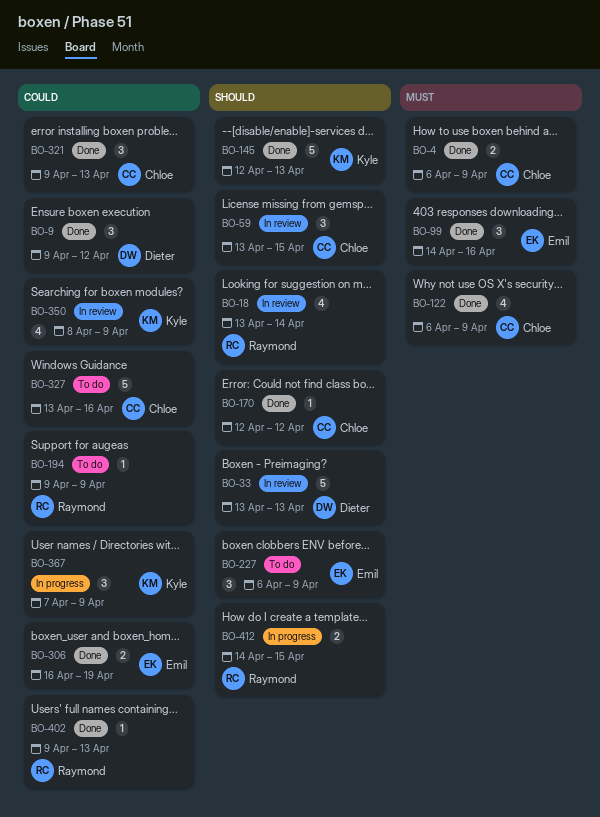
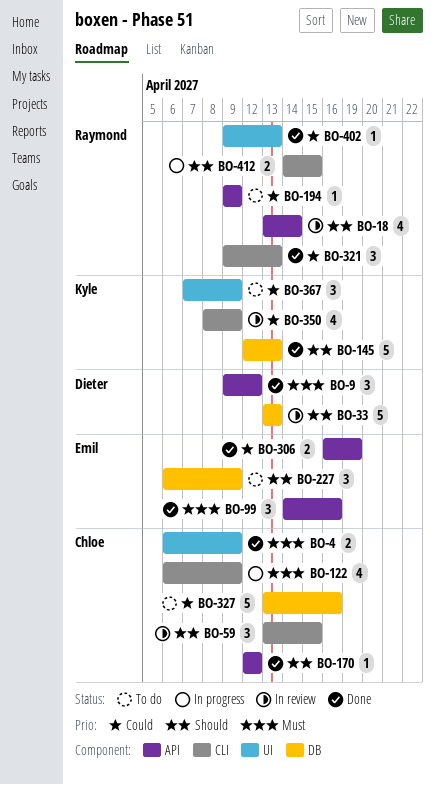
BO-9, priority: Could -> Must
BO-122, status: Done -> In progress
BO-321, owner: Chloe -> Raymond
BO-367, status: In progress -> To do

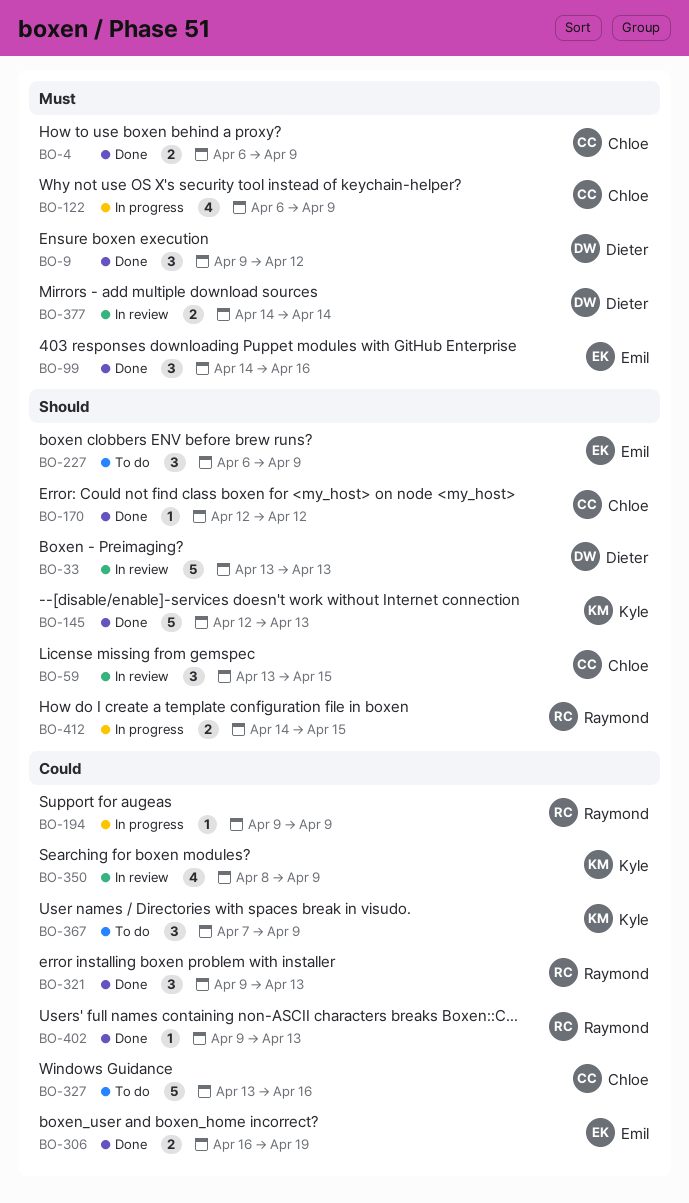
BO-18: present -> none
BO-194, status: To do -> In progress
BO-377: none -> present

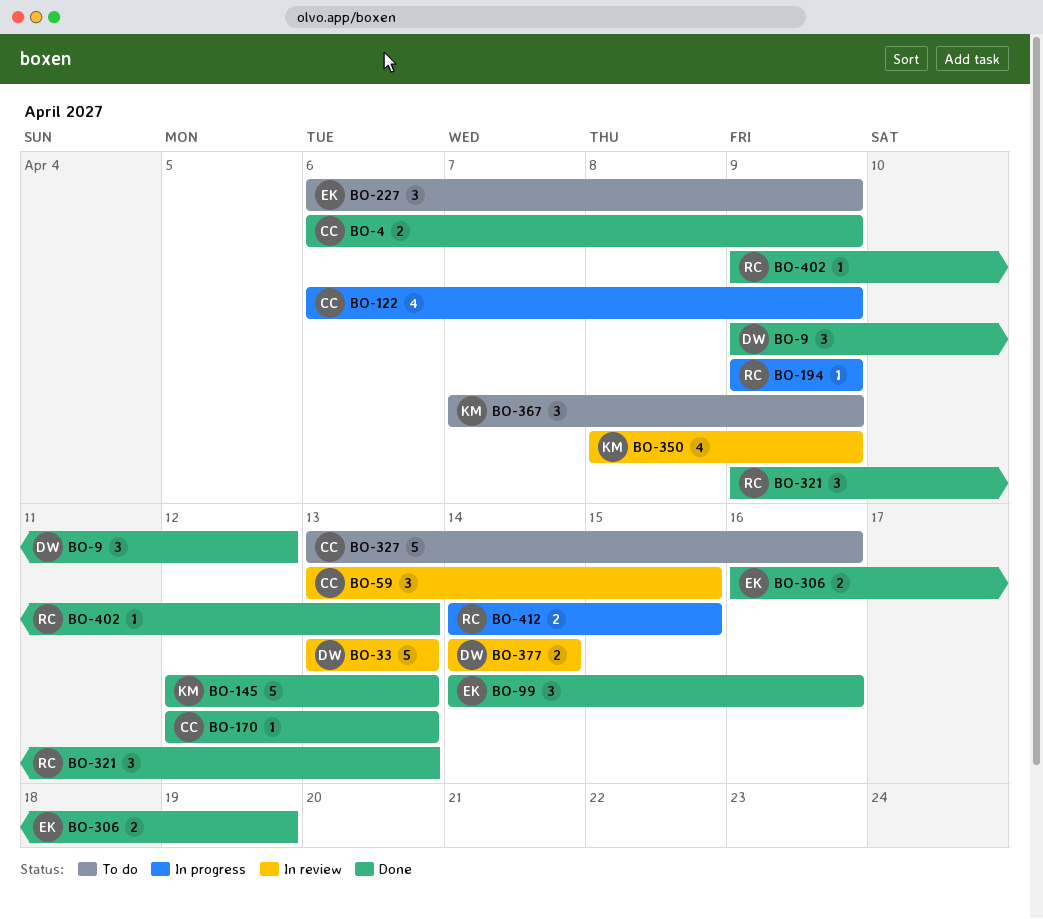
BO-170, due: Apr 12 -> Apr 13

